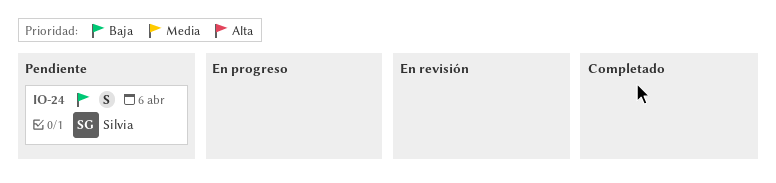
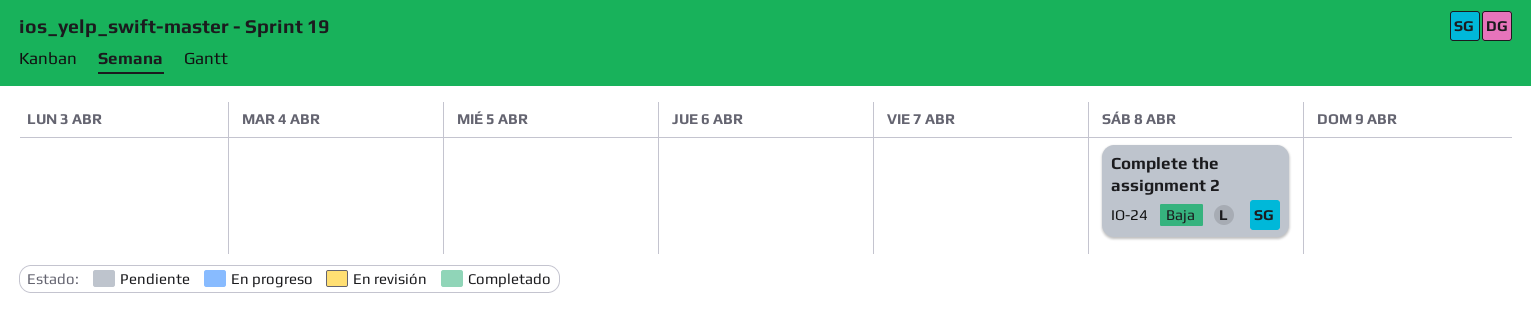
IO-24, estimate: S -> L
IO-24, due: Apr 6 -> Apr 8

